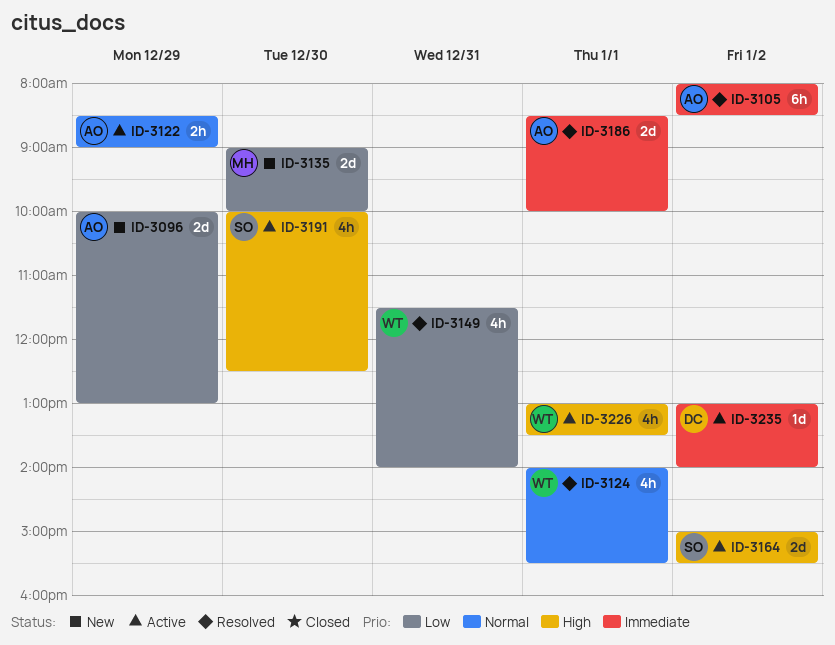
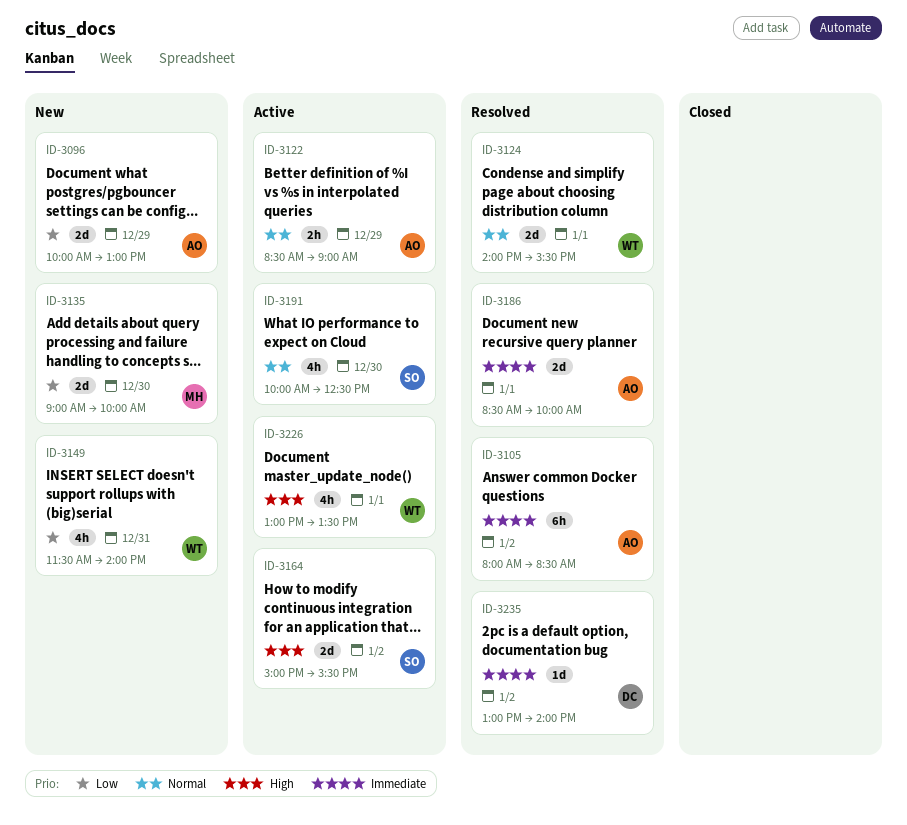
ID-3124, estimate: 4h -> 2d
ID-3149, status: Resolved -> New
ID-3191, priority: High -> Normal
ID-3235, status: Active -> Resolved

